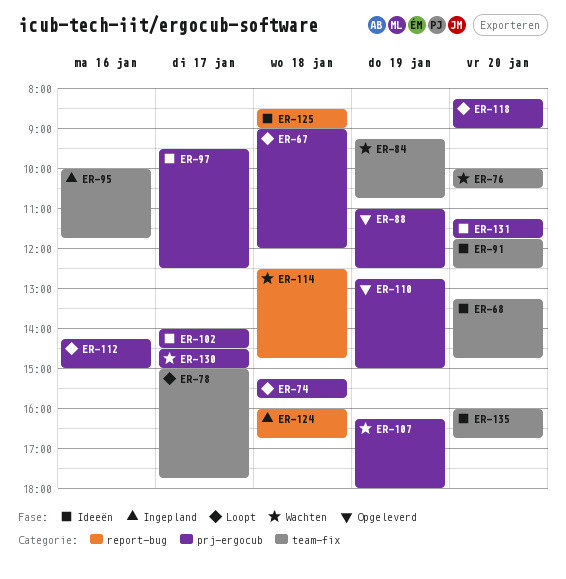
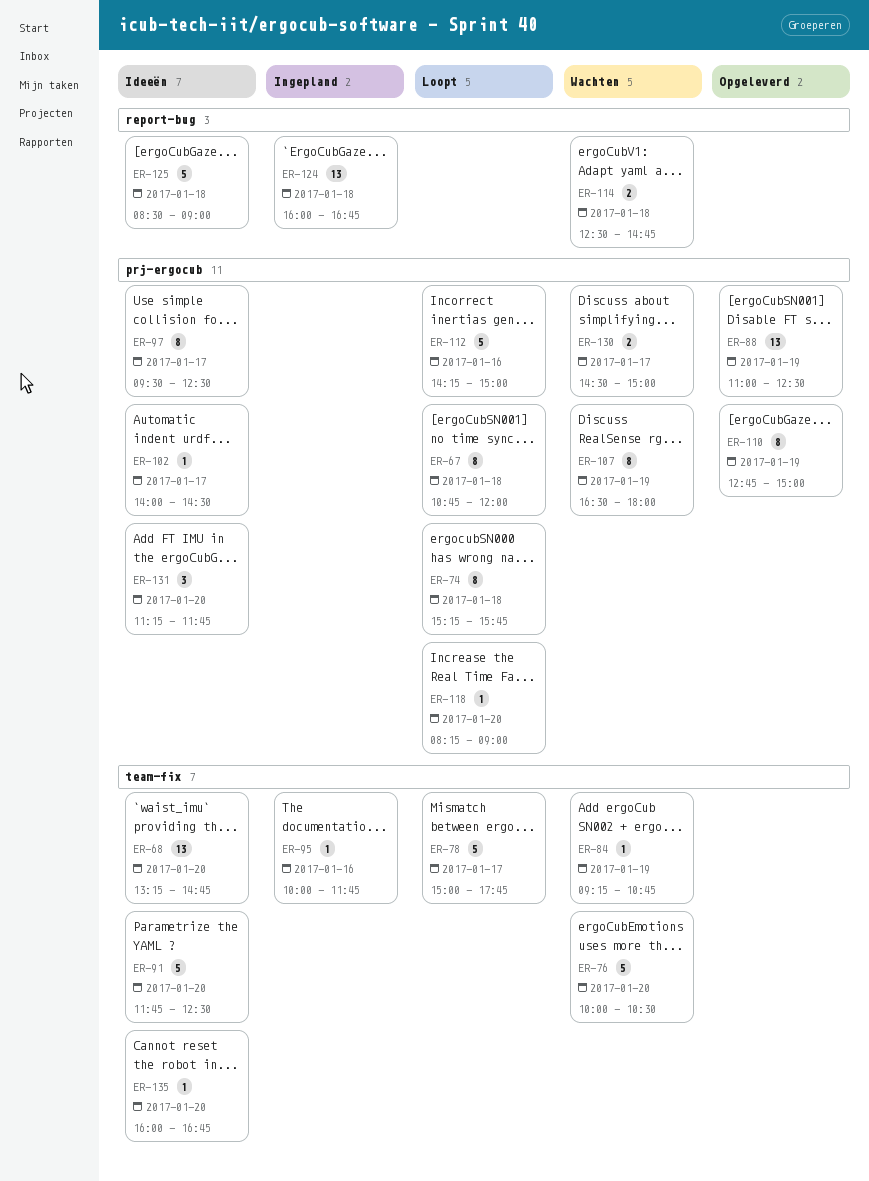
ER-67, begins: 09:00 -> 10:45
ER-107, begins: 16:15 -> 16:30

